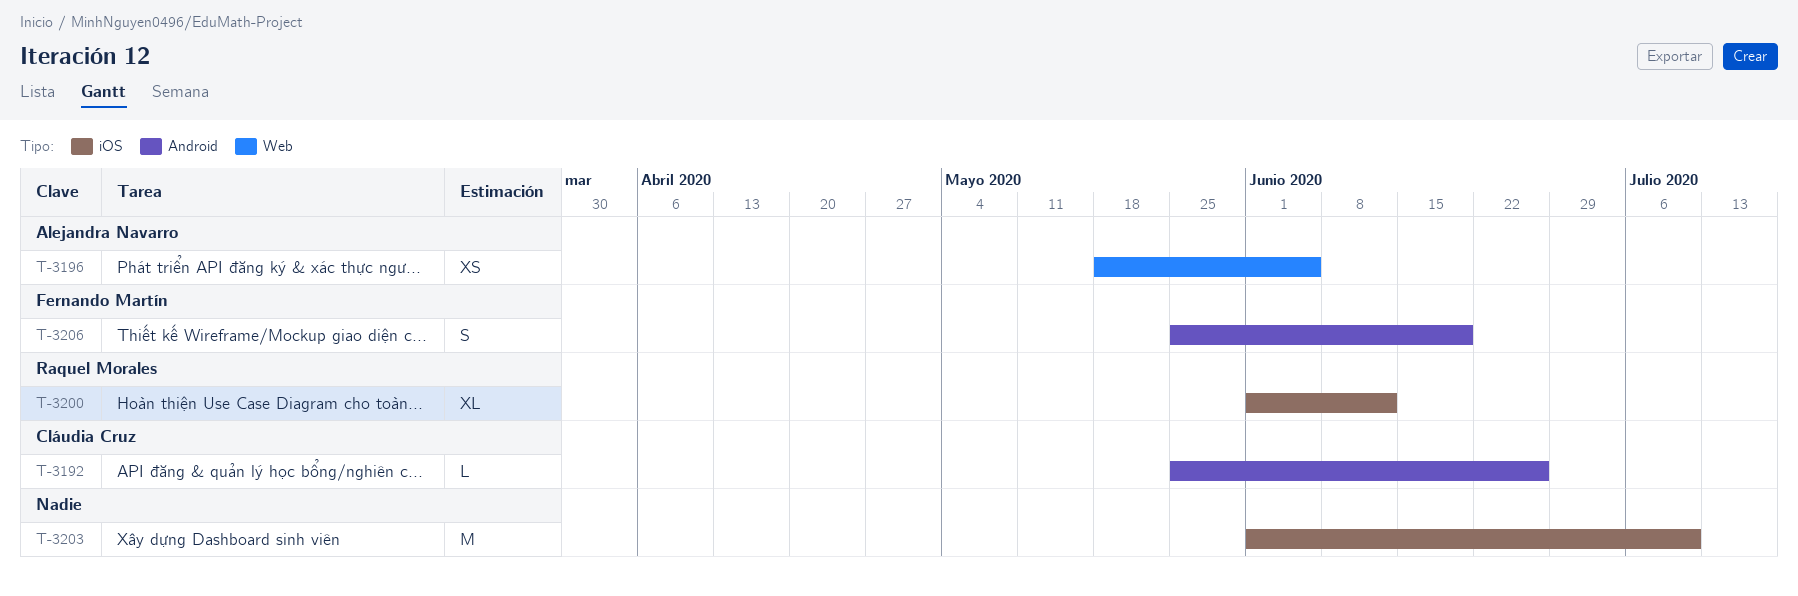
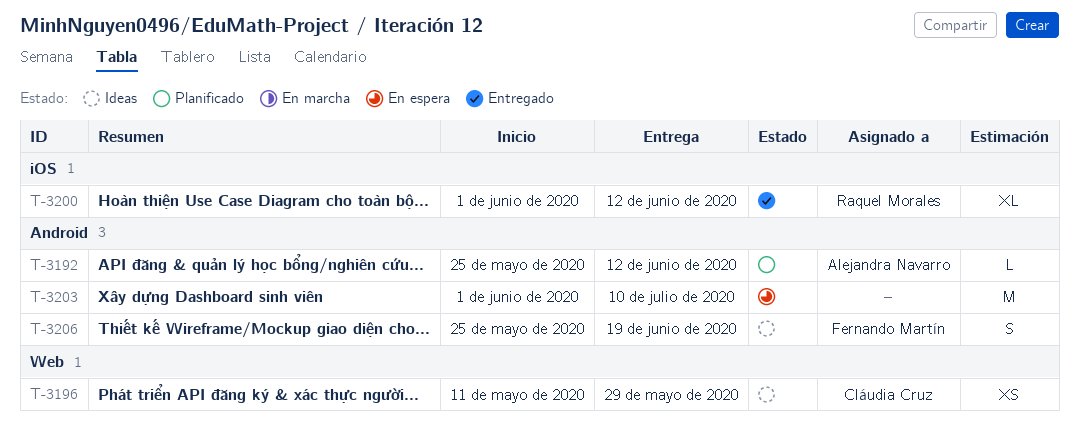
T-3192, owner: Cláudia Cruz -> Alejandra Navarro
T-3192, due: Jun 26 -> Jun 12
T-3196, owner: Alejandra Navarro -> Cláudia Cruz
T-3196, start: May 18 -> May 11
T-3196, due: Jun 5 -> May 29
T-3203, label: iOS -> Android

